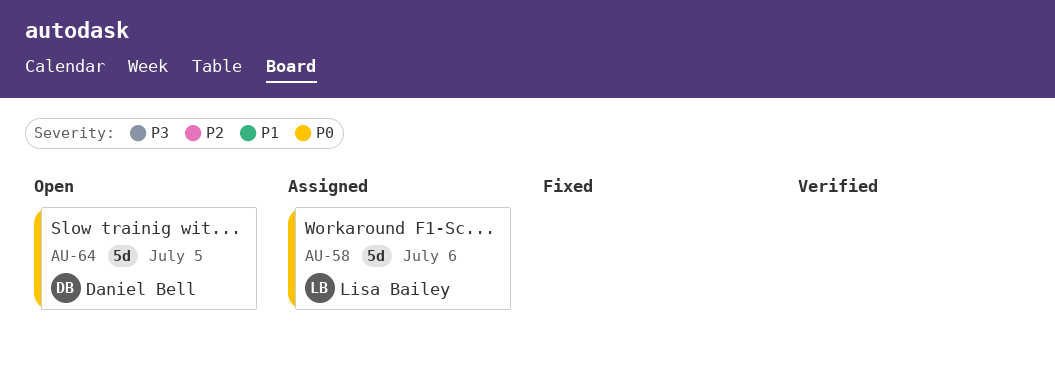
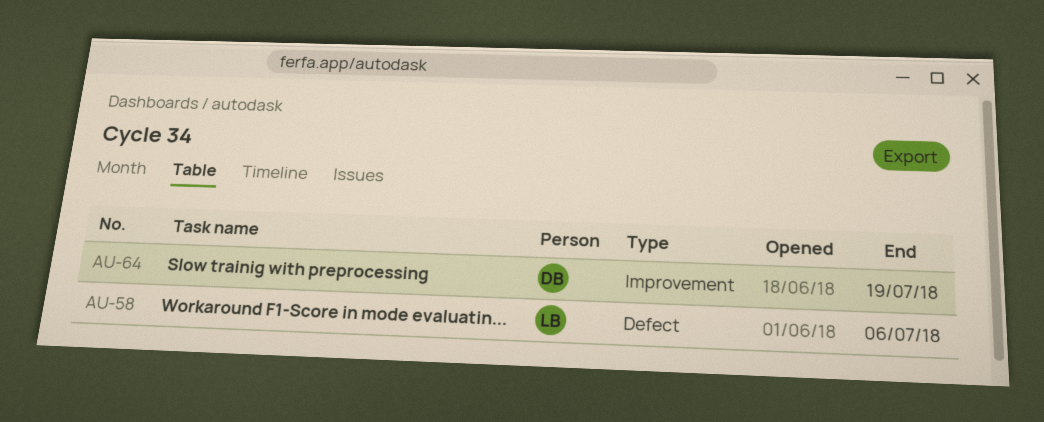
AU-64, due: Jul 5 -> Jul 19

